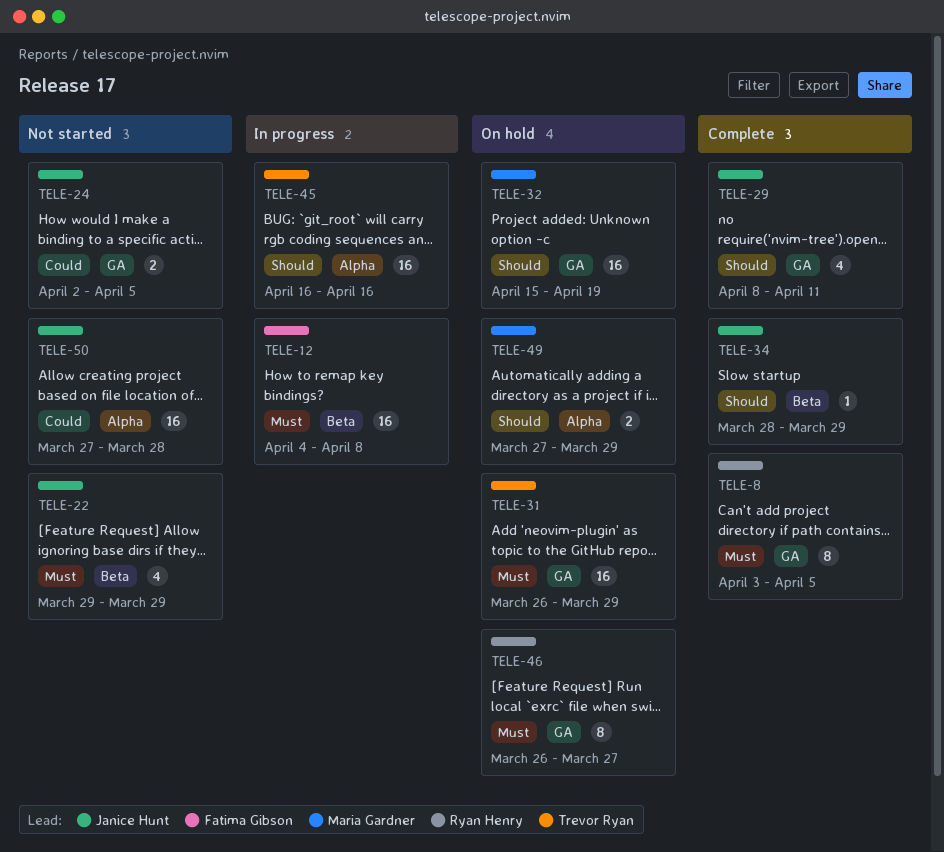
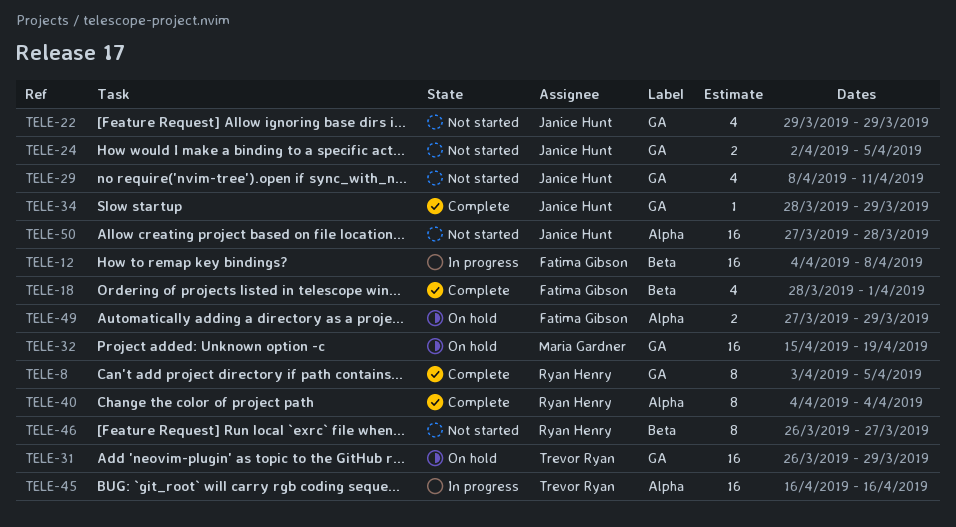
TELE-18: none -> present
TELE-22, label: Beta -> GA
TELE-29, status: Complete -> Not started
TELE-34, label: Beta -> GA
TELE-40: none -> present
TELE-46, status: On hold -> Not started
TELE-46, label: GA -> Beta
TELE-49, owner: Maria Gardner -> Fatima Gibson

